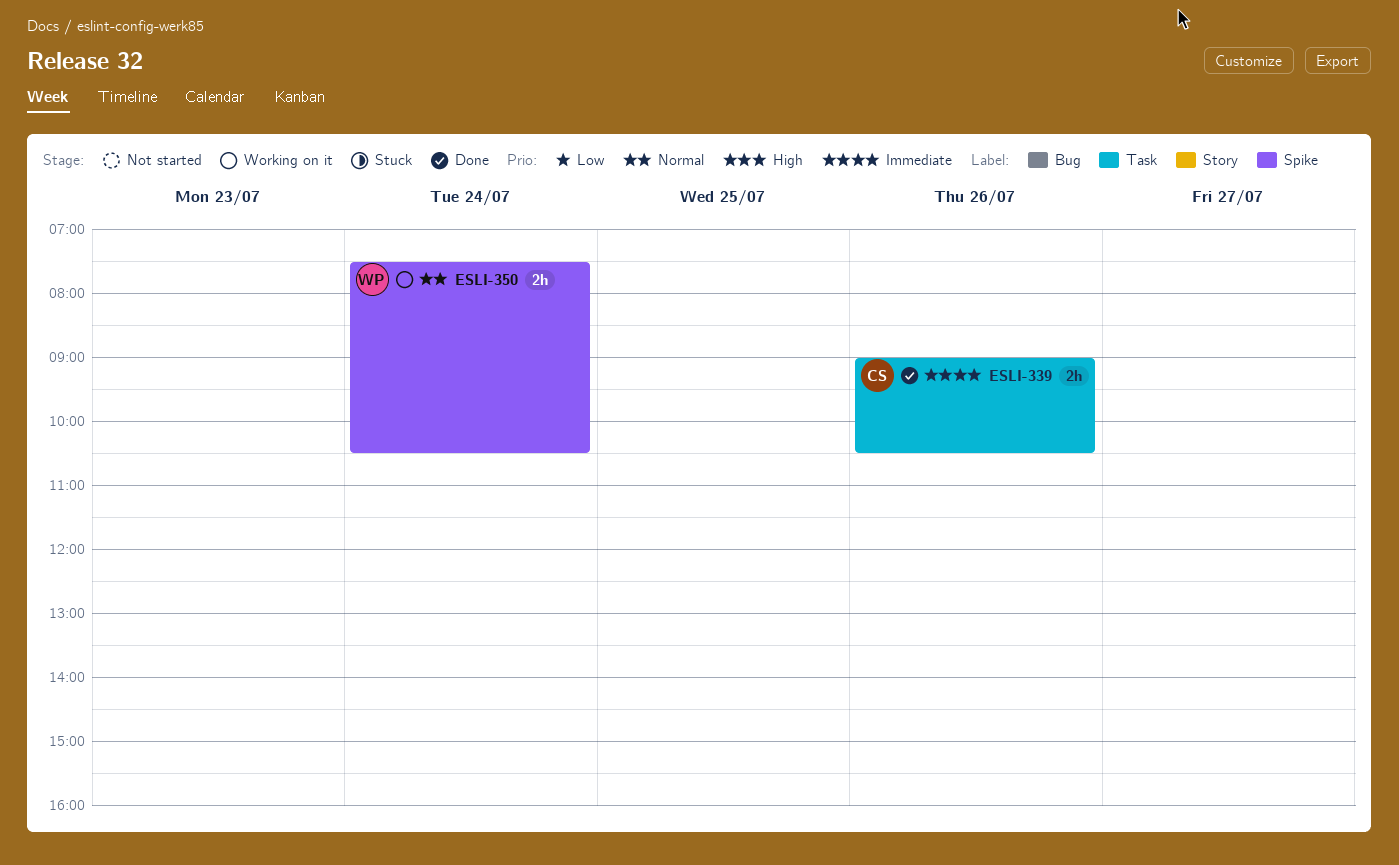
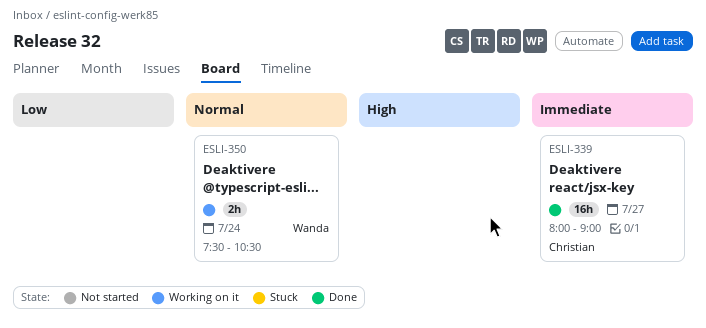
ESLI-339, estimate: 2h -> 16h
ESLI-339, day: Jul 26 -> Jul 27
ESLI-339, begins: 09:00 -> 08:00
ESLI-339, ends: 10:30 -> 09:00

